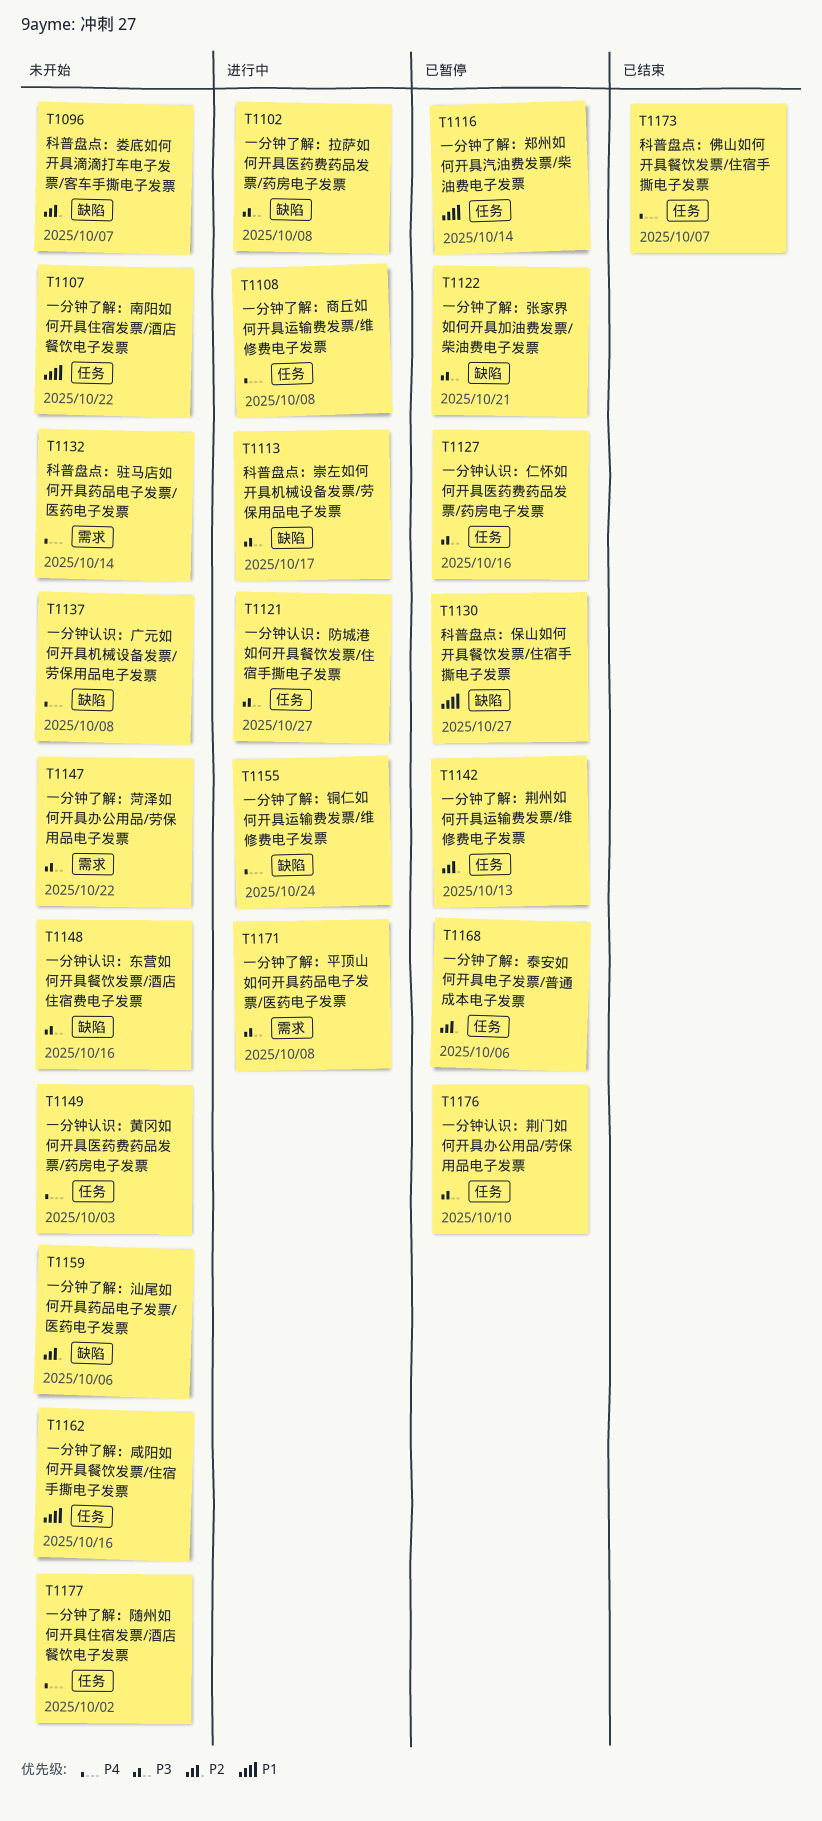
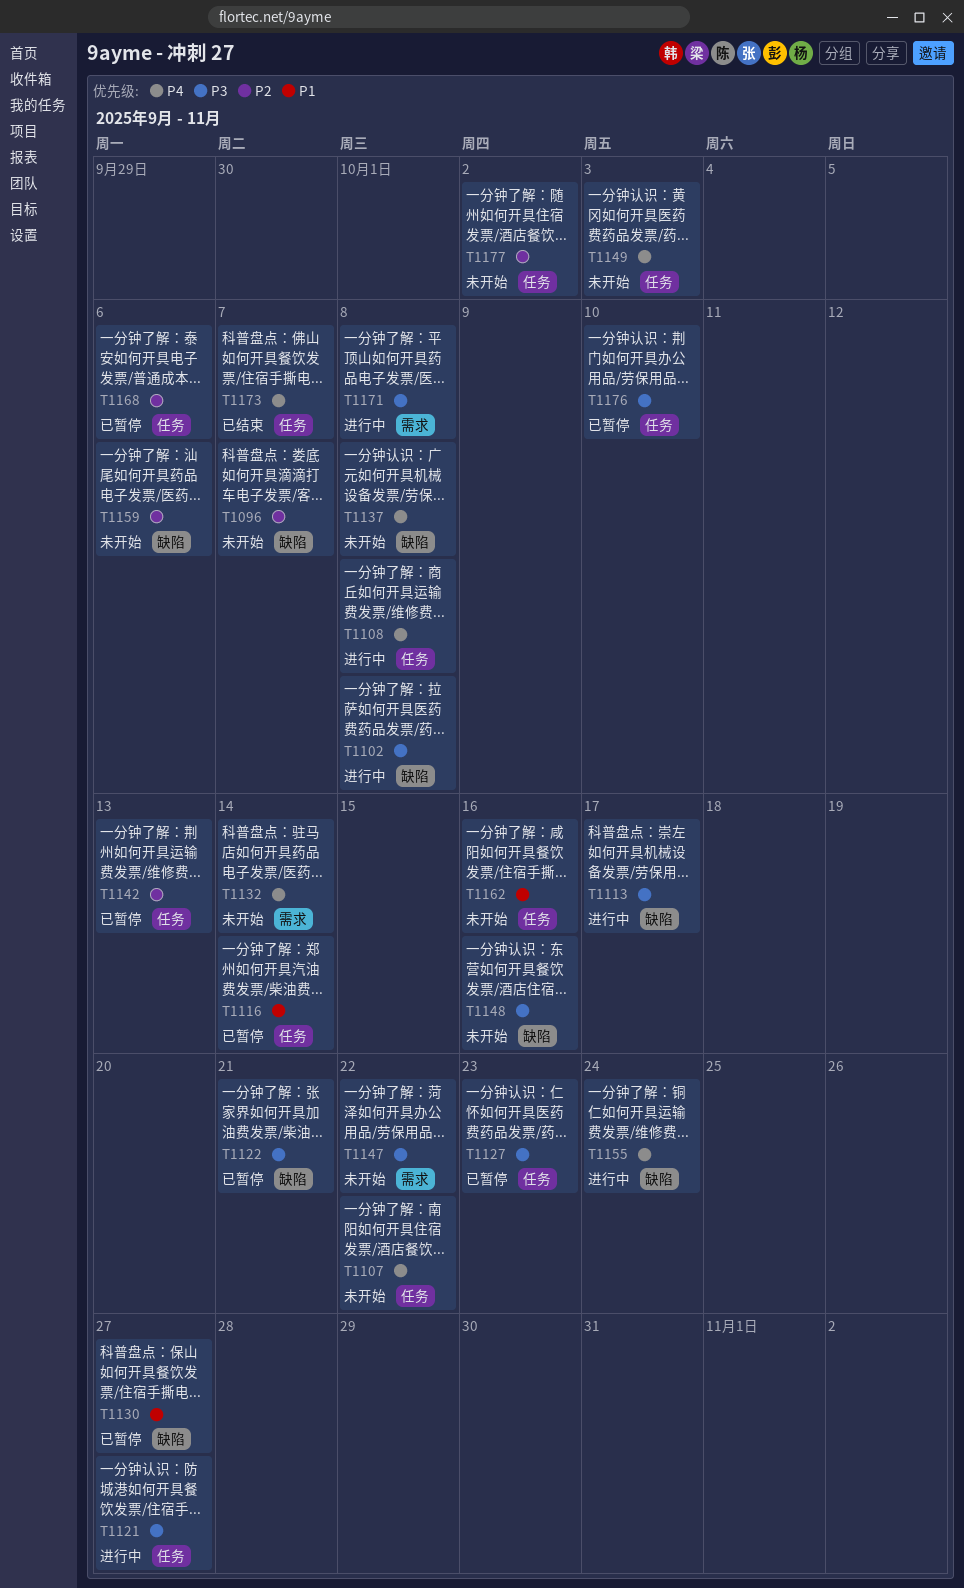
T1107, priority: P1 -> P4
T1127, due: Oct 16 -> Oct 23
T1177, priority: P4 -> P2

